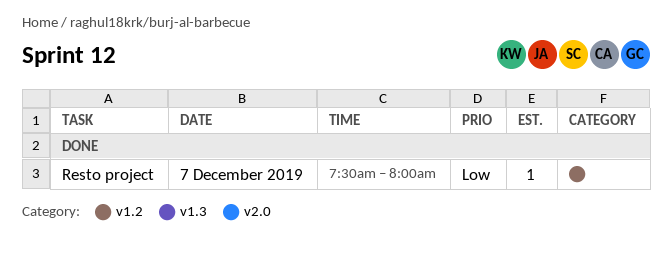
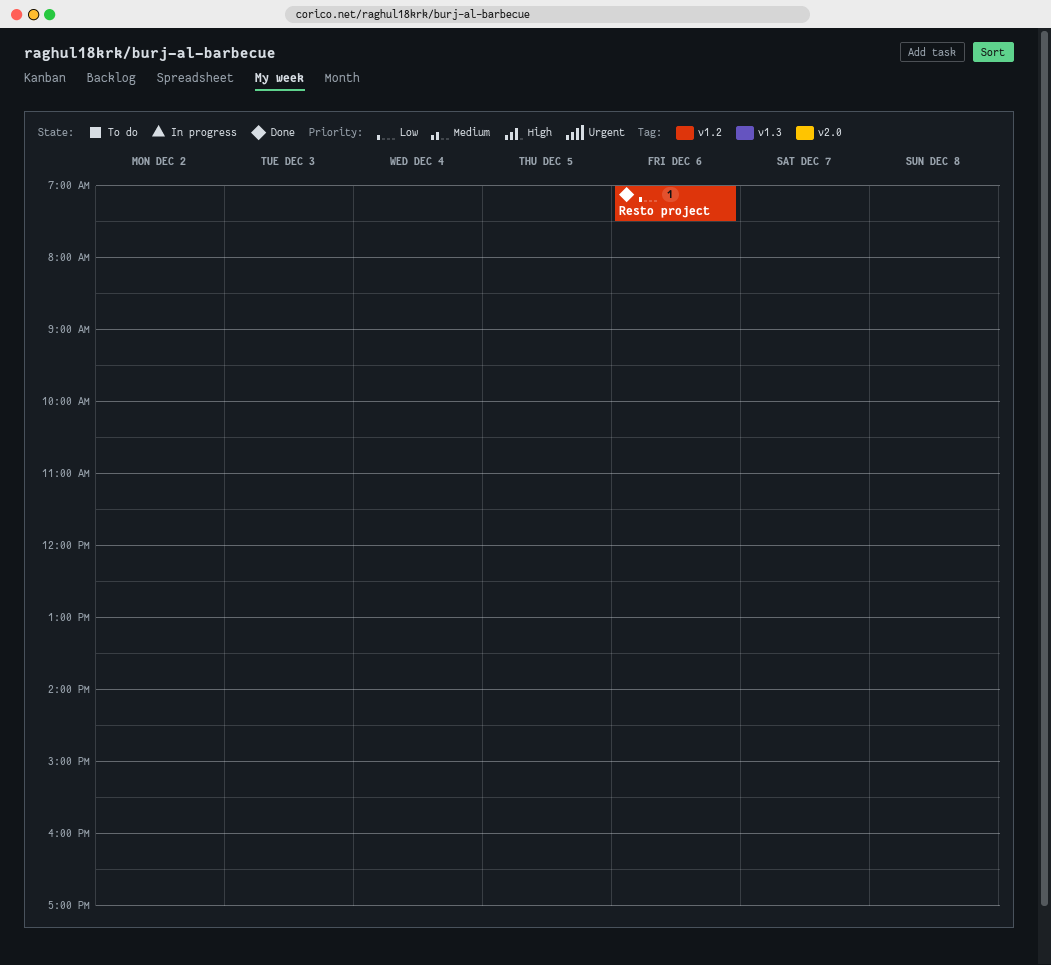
Resto project, day: Dec 7 -> Dec 6
Resto project, begins: 07:30 -> 07:00
Resto project, ends: 08:00 -> 07:30

